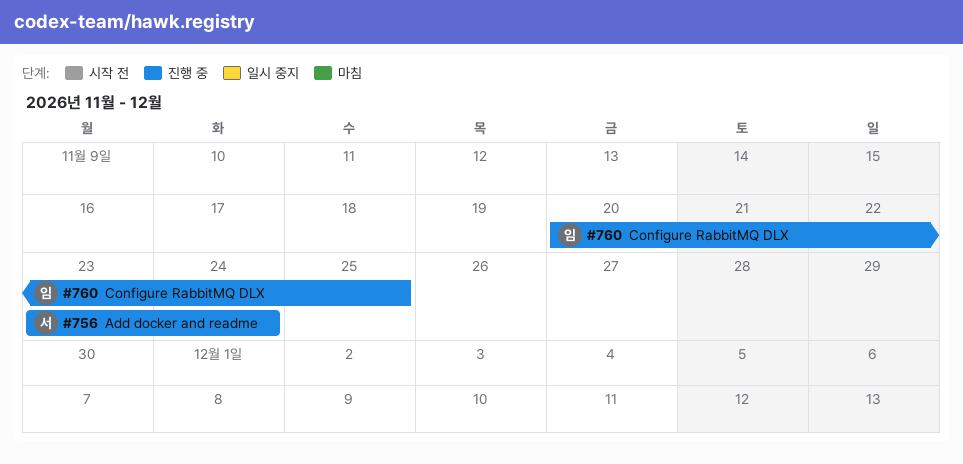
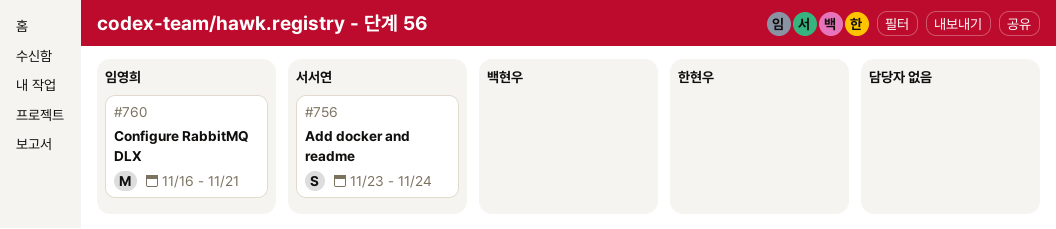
#760, start: Nov 20 -> Nov 16
#760, due: Nov 25 -> Nov 21

